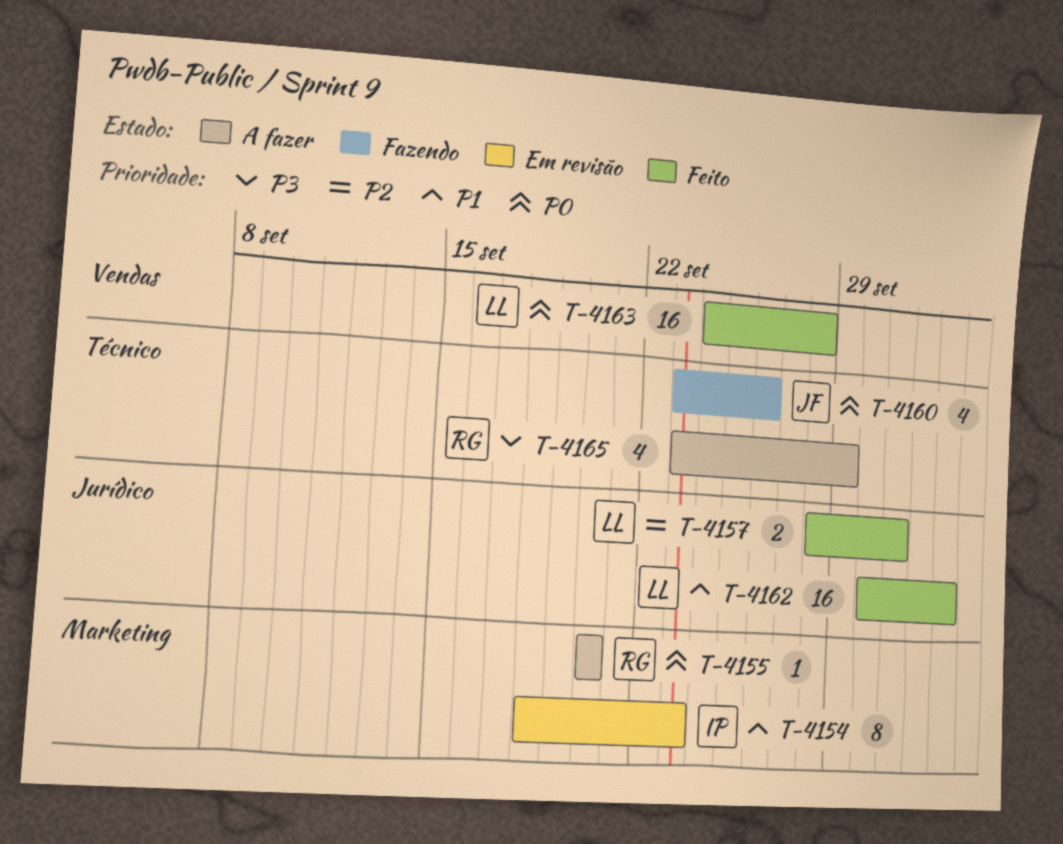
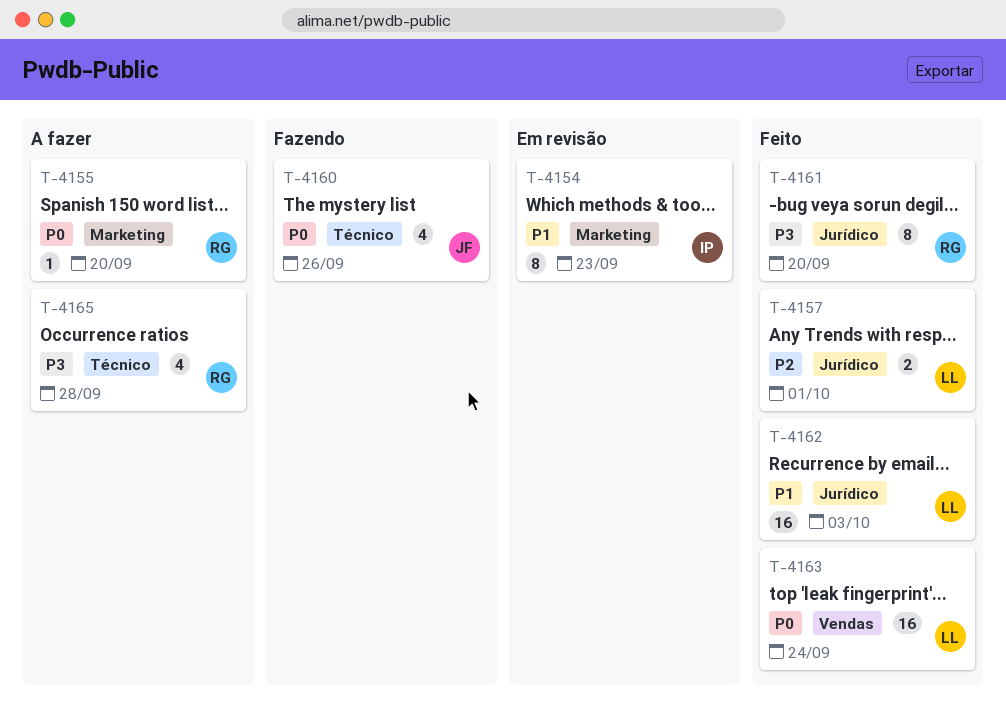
T-4161: none -> present
T-4163, due: Sep 28 -> Sep 24
T-4165, due: Sep 29 -> Sep 28

